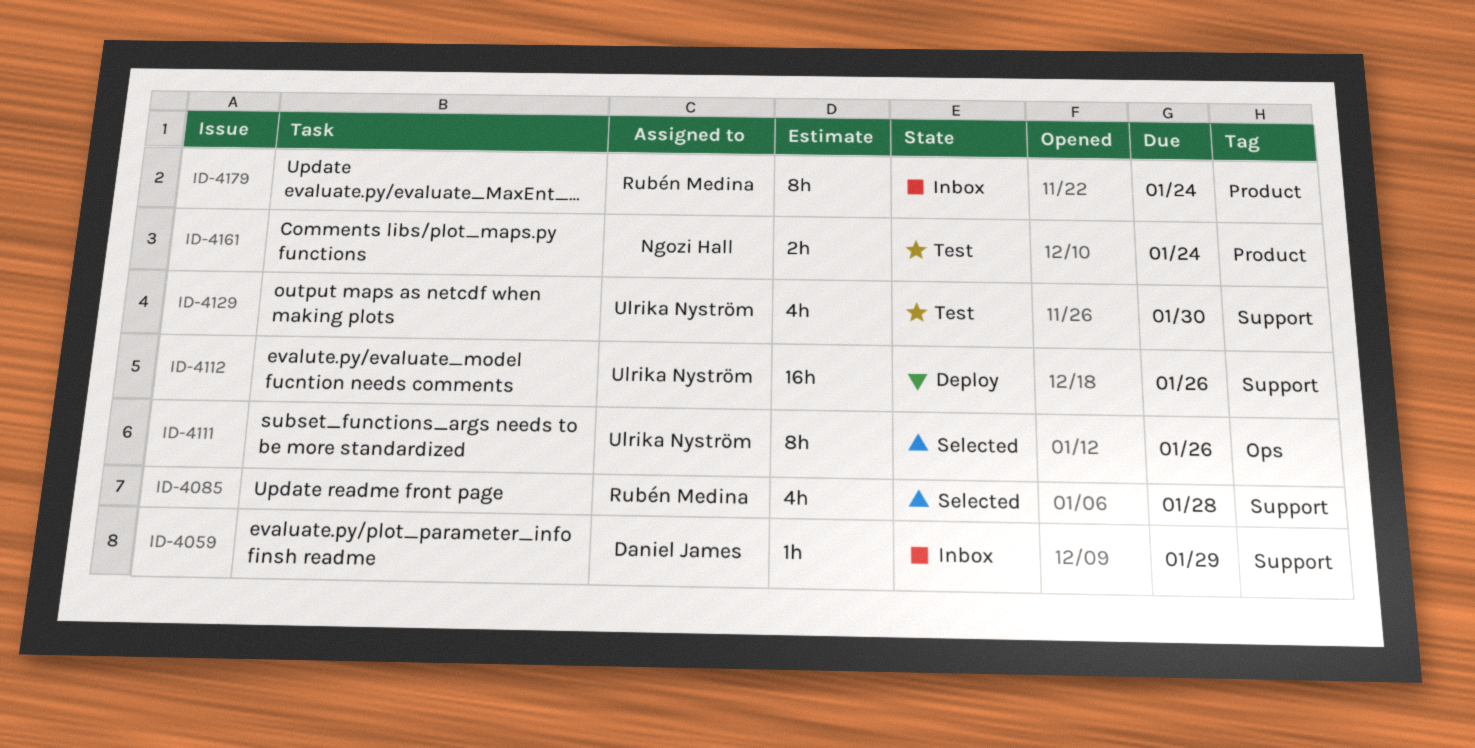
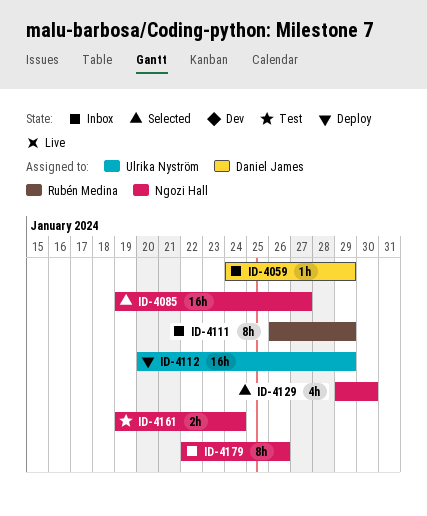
ID-4085, owner: Rubén Medina -> Ngozi Hall
ID-4085, estimate: 4h -> 16h
ID-4085, due: Jan 28 -> Jan 27
ID-4111, status: Selected -> Inbox
ID-4111, owner: Ulrika Nyström -> Rubén Medina
ID-4111, due: Jan 26 -> Jan 29
ID-4112, due: Jan 26 -> Jan 29
ID-4129, status: Test -> Selected
ID-4129, owner: Ulrika Nyström -> Ngozi Hall
ID-4179, owner: Rubén Medina -> Ngozi Hall
ID-4179, due: Jan 24 -> Jan 26

